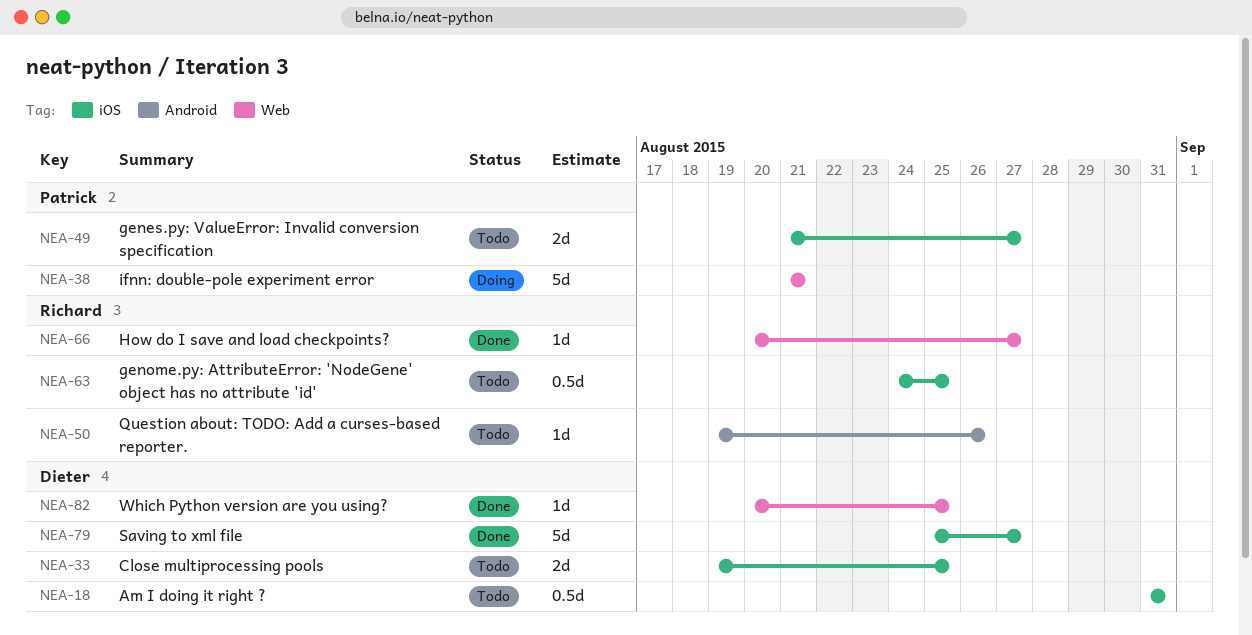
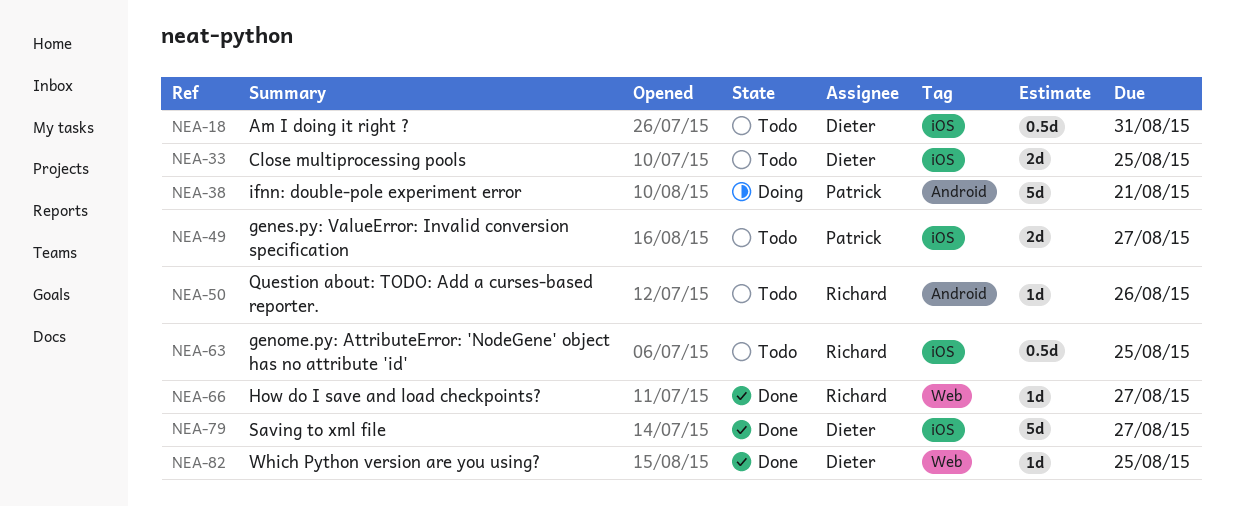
NEA-38, label: Web -> Android

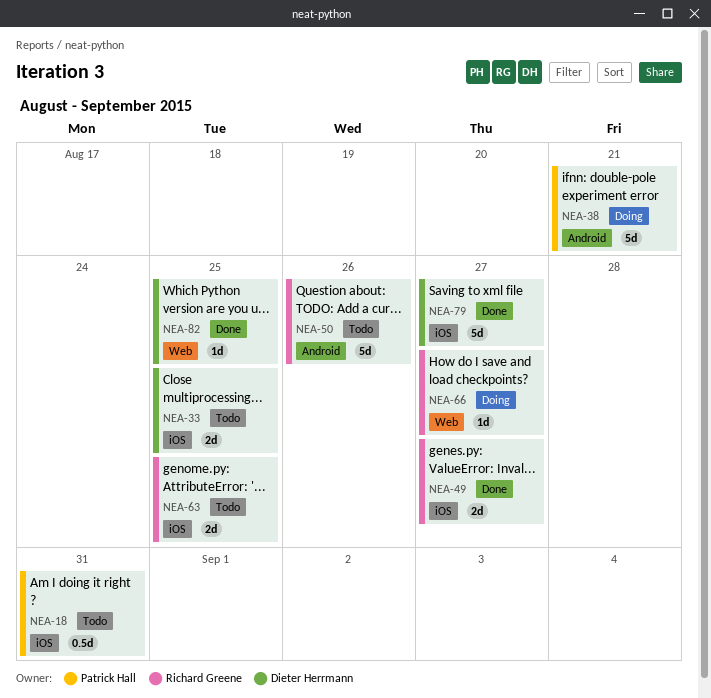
NEA-18, owner: Dieter Herrmann -> Patrick Hall
NEA-49, status: Todo -> Done
NEA-49, owner: Patrick Hall -> Richard Greene
NEA-50, estimate: 1d -> 5d
NEA-63, estimate: 0.5d -> 2d
NEA-66, status: Done -> Doing

